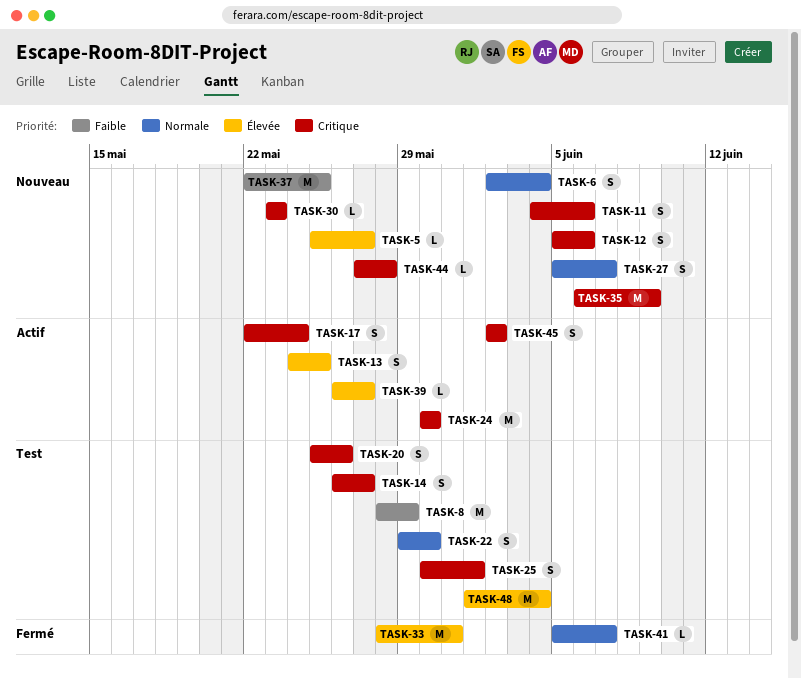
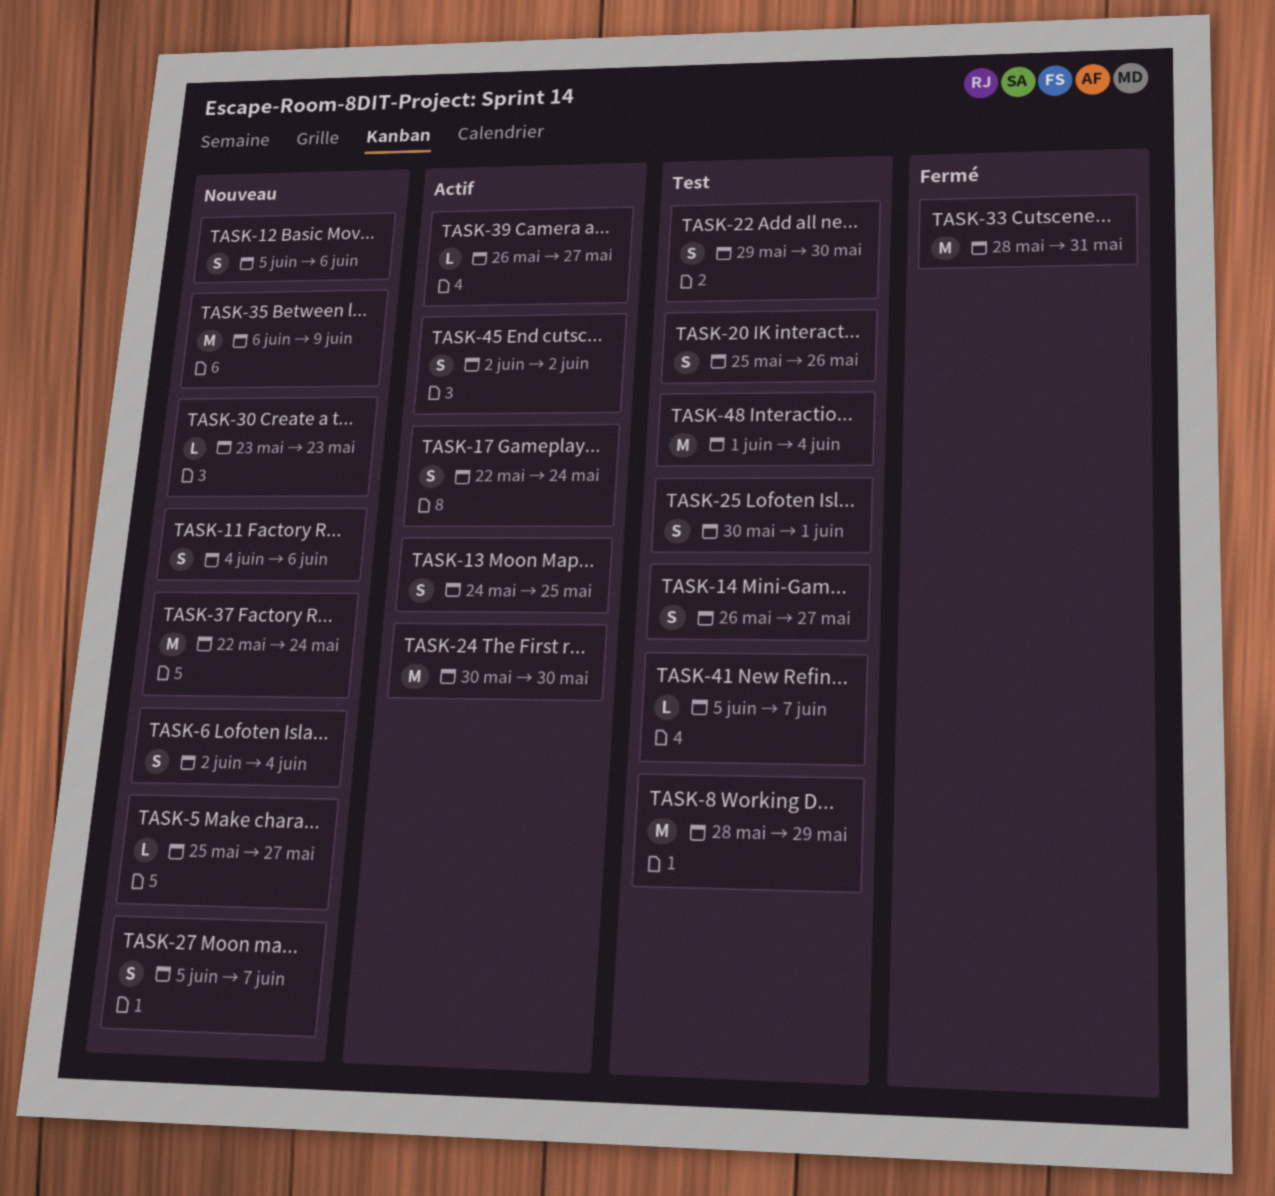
TASK-37, due: May 25 -> May 24
TASK-41, status: Fermé -> Test
TASK-44: present -> none

